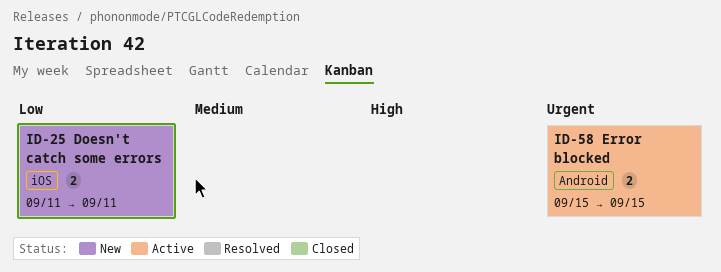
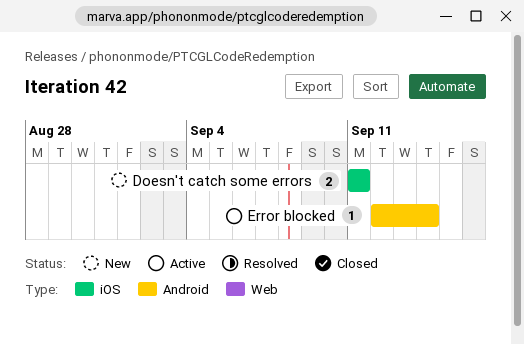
Error blocked, estimate: 2 -> 1
Error blocked, start: Sep 15 -> Sep 12
Error blocked, due: Sep 15 -> Sep 14

